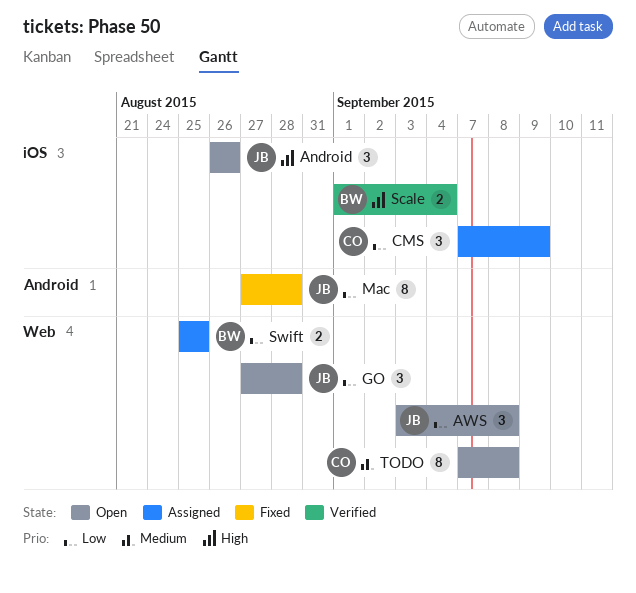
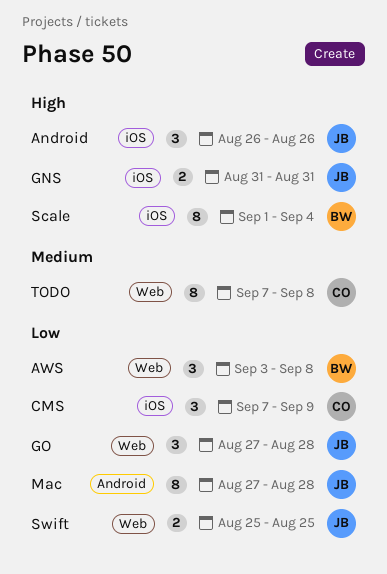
AWS, owner: JB -> BW
GNS: none -> present
Scale, estimate: 2 -> 8
Swift, owner: BW -> JB

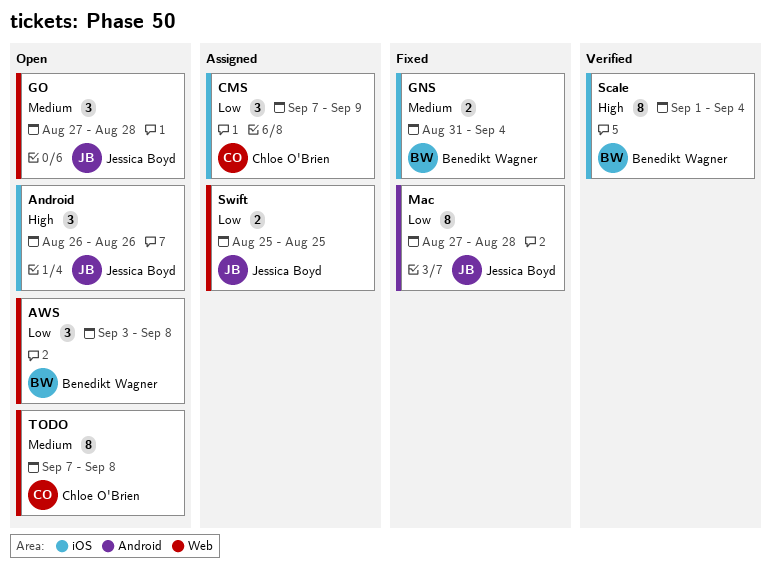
GNS, owner: Jessica Boyd -> Benedikt Wagner
GNS, priority: High -> Medium
GNS, due: Aug 31 -> Sep 4
GO, priority: Low -> Medium

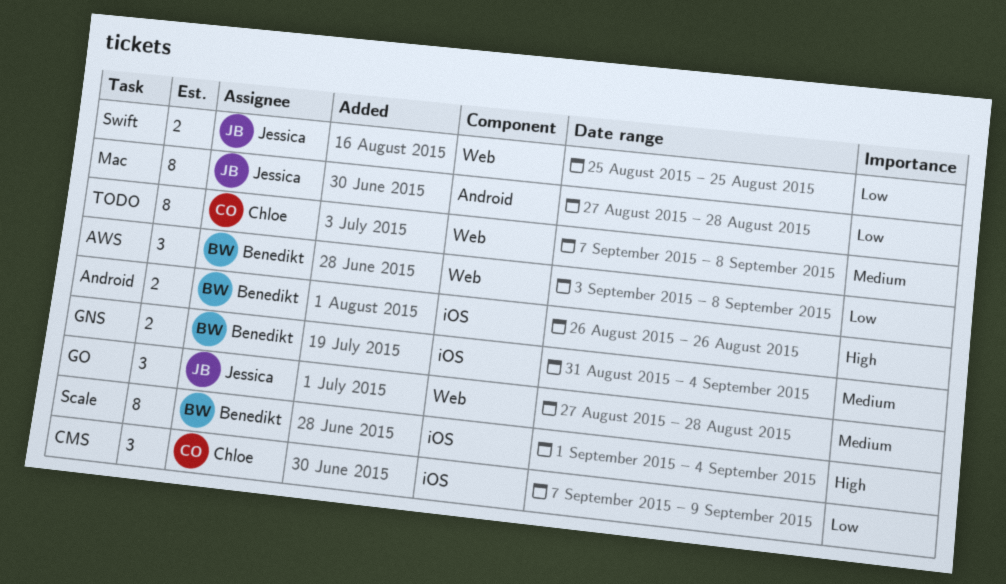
Android, owner: Jessica Boyd -> Benedikt Wagner
Android, estimate: 3 -> 2

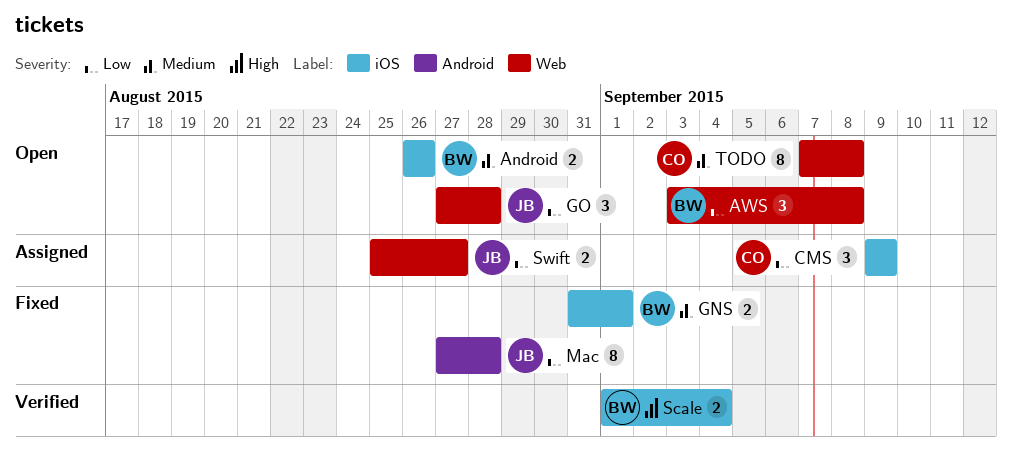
Android, priority: High -> Medium
CMS, start: Sep 7 -> Sep 9
GNS, due: Sep 4 -> Sep 1
GO, priority: Medium -> Low
Scale, estimate: 8 -> 2
Swift, due: Aug 25 -> Aug 27

